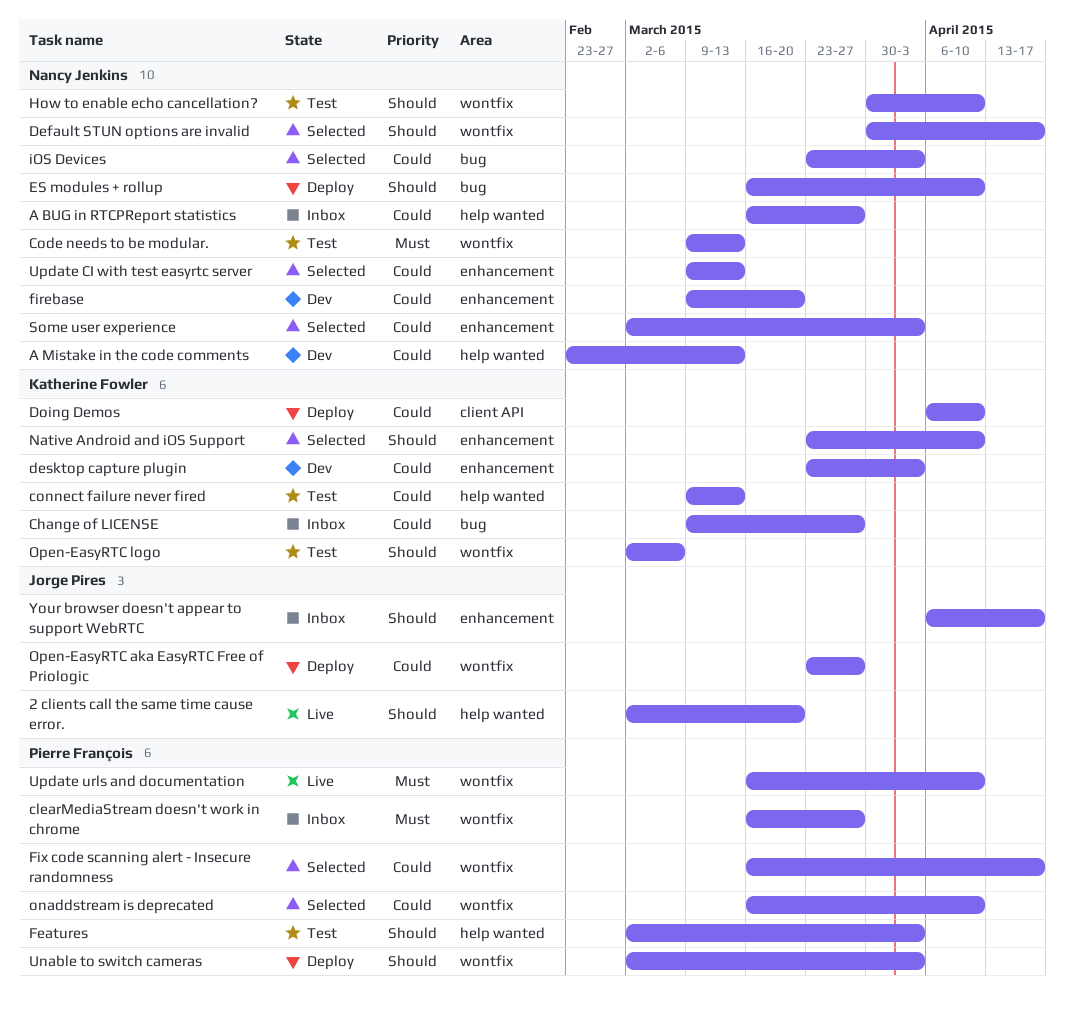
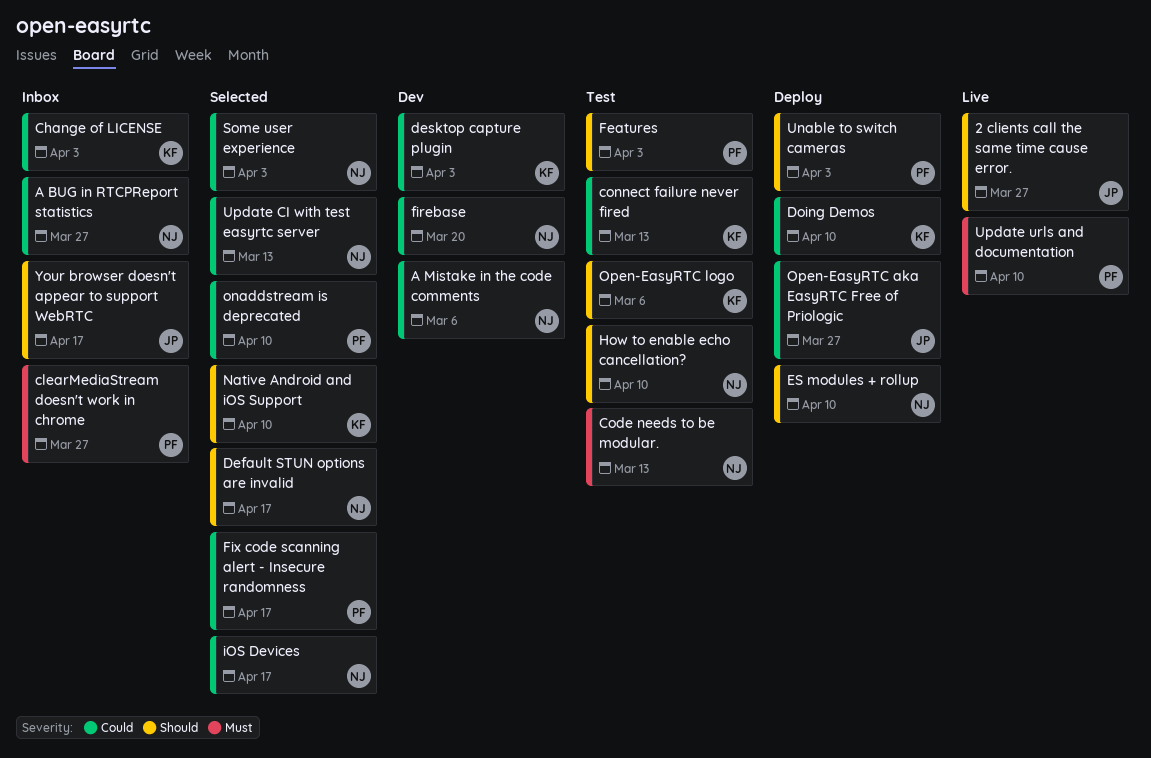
2 clients call the same time cause error., due: Mar 20 -> Mar 27
A Mistake in the code comments, due: Mar 13 -> Mar 6
Change of LICENSE, due: Mar 27 -> Apr 3
iOS Devices, due: Apr 3 -> Apr 17

